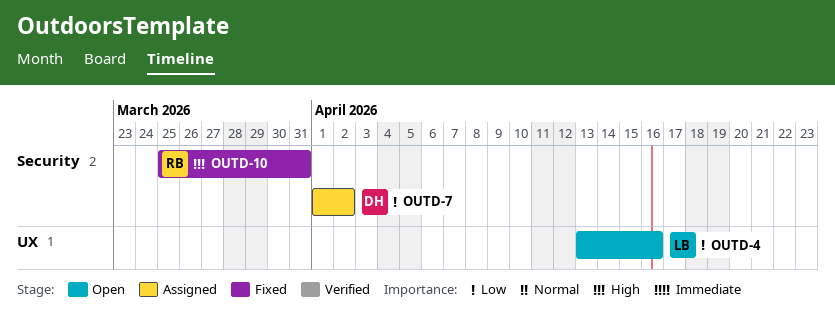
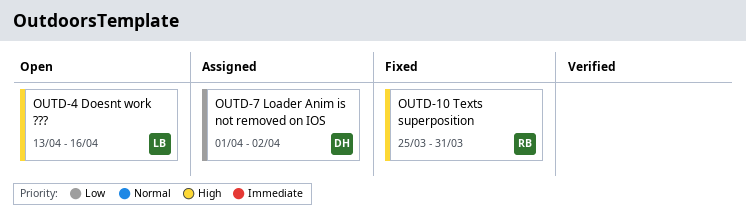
OUTD-4, priority: Low -> High

